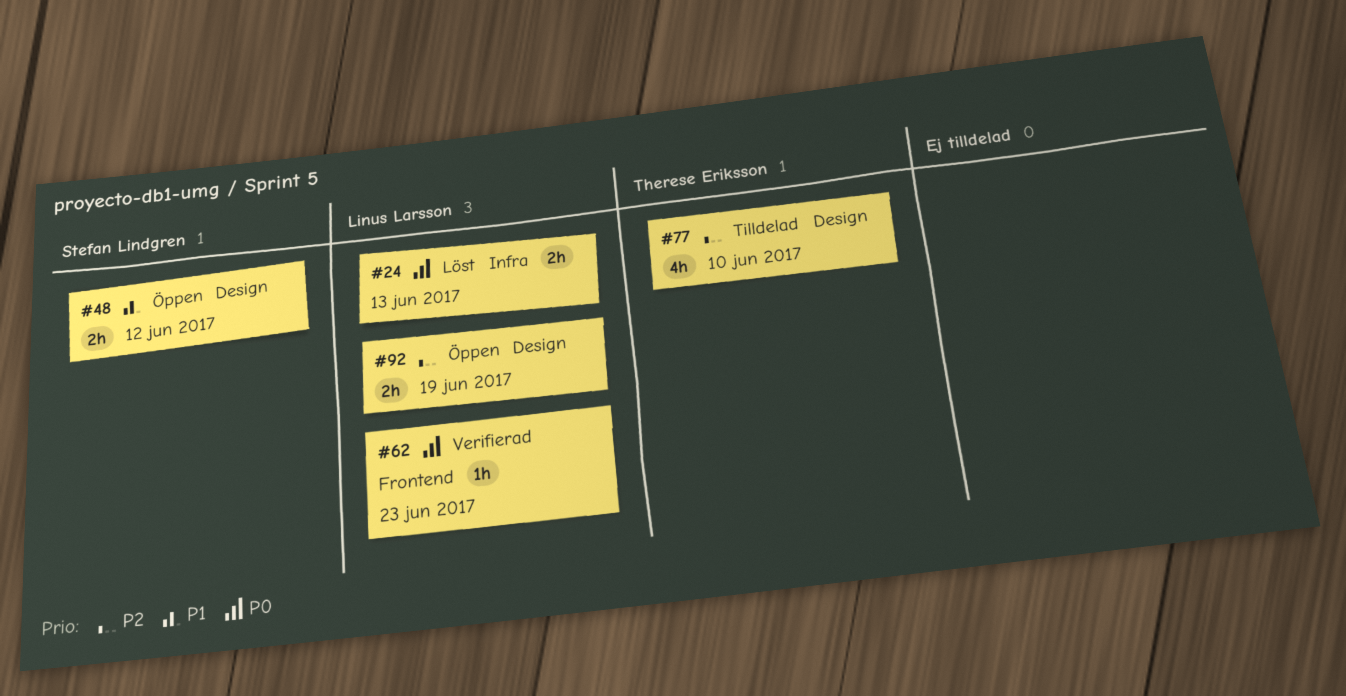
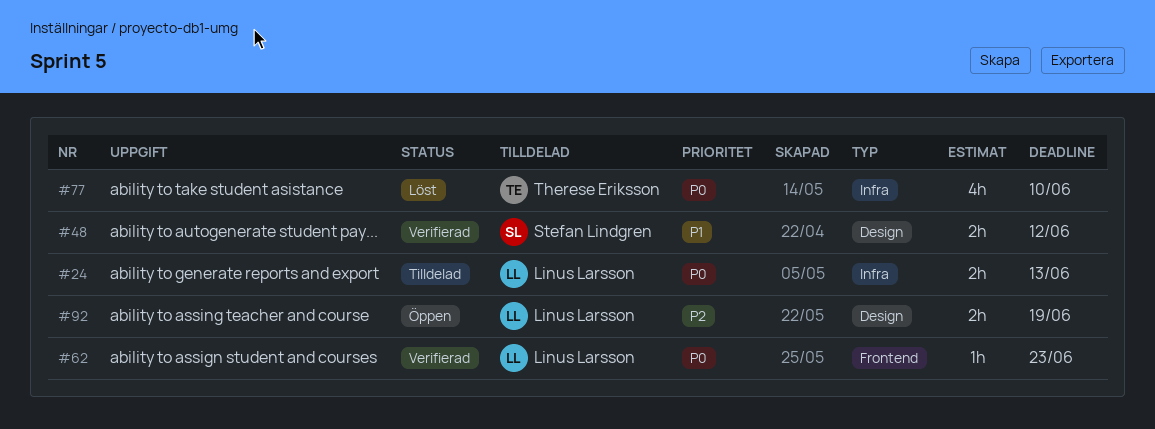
#24, status: Löst -> Tilldelad
#48, status: Öppen -> Verifierad
#77, status: Tilldelad -> Löst
#77, priority: P2 -> P0
#77, label: Design -> Infra

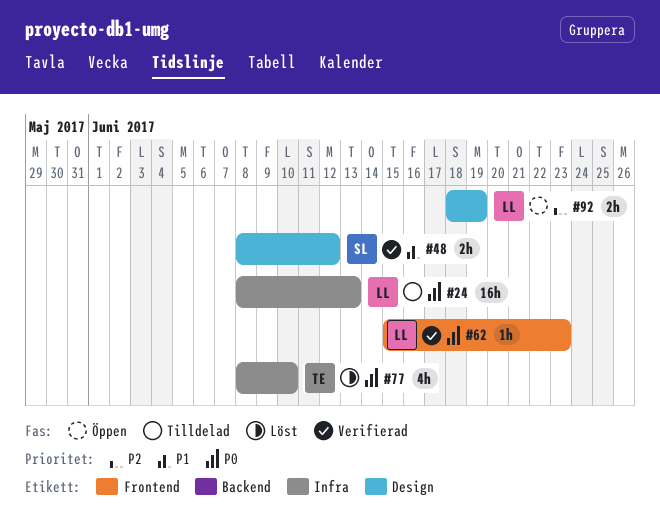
#24, estimate: 2h -> 16h

